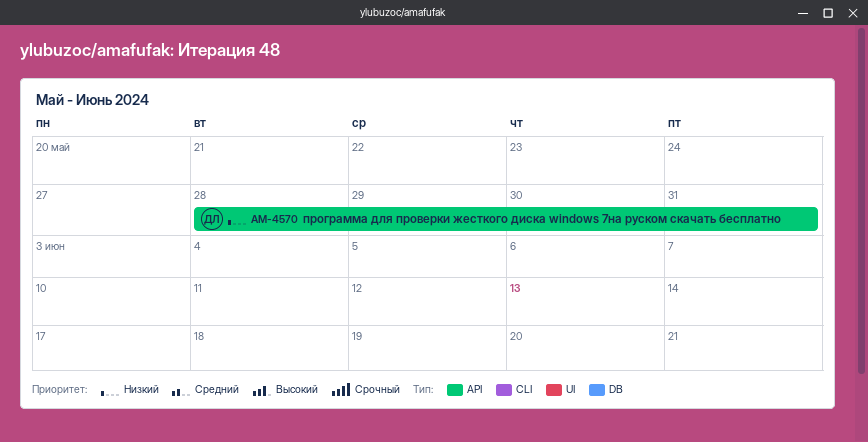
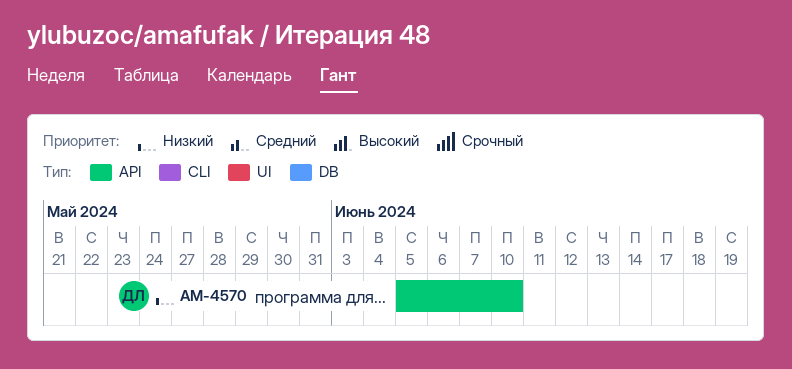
AM-4570, start: May 28 -> Jun 5
AM-4570, due: May 31 -> Jun 10

